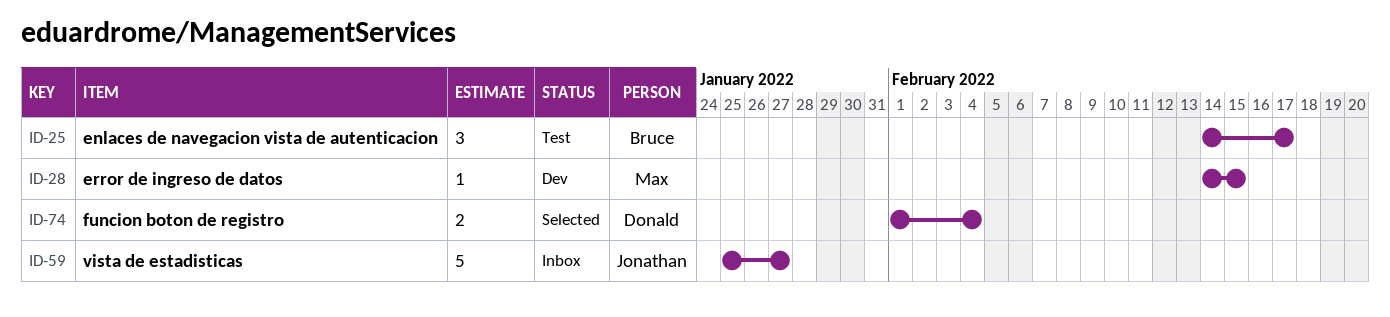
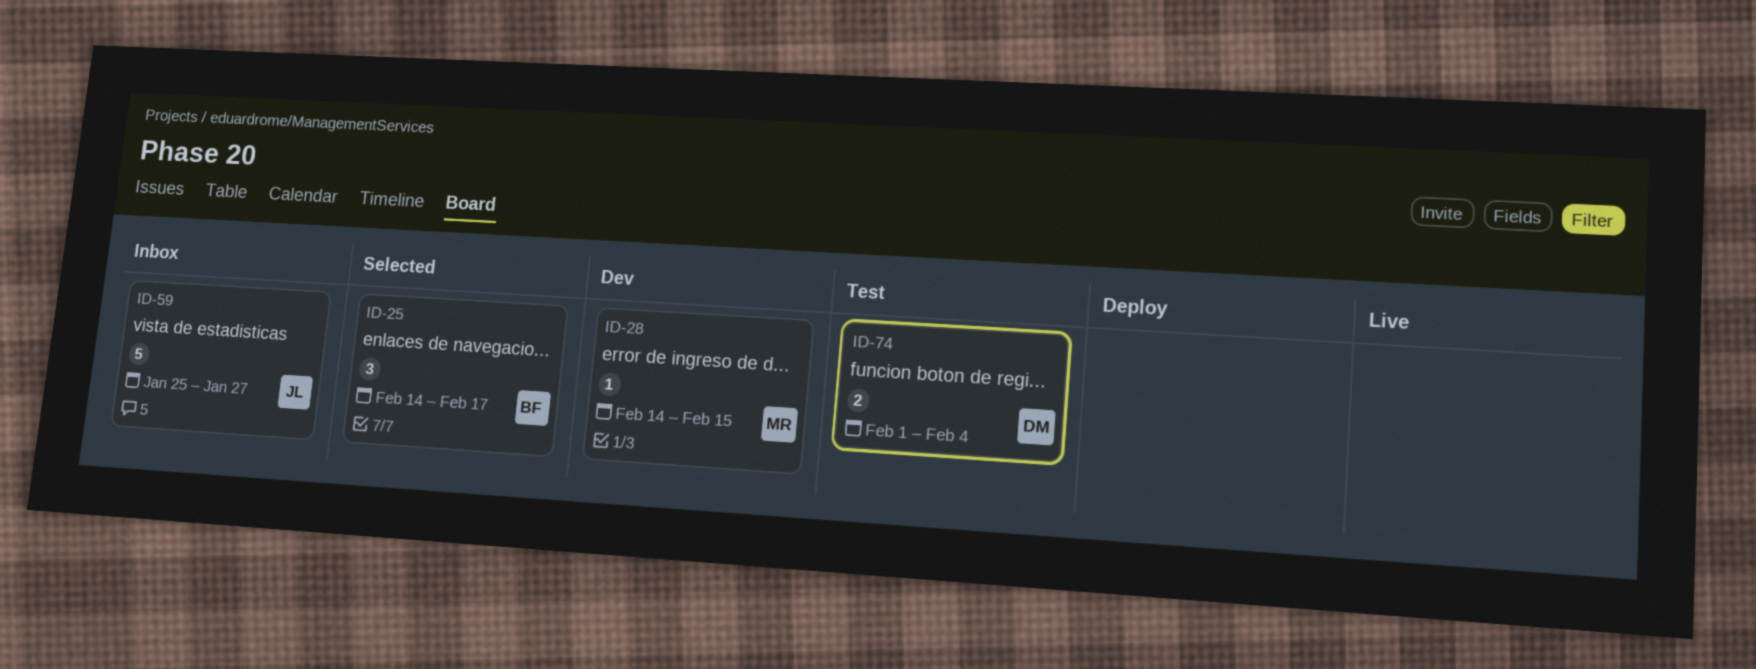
ID-25, status: Test -> Selected
ID-74, status: Selected -> Test

